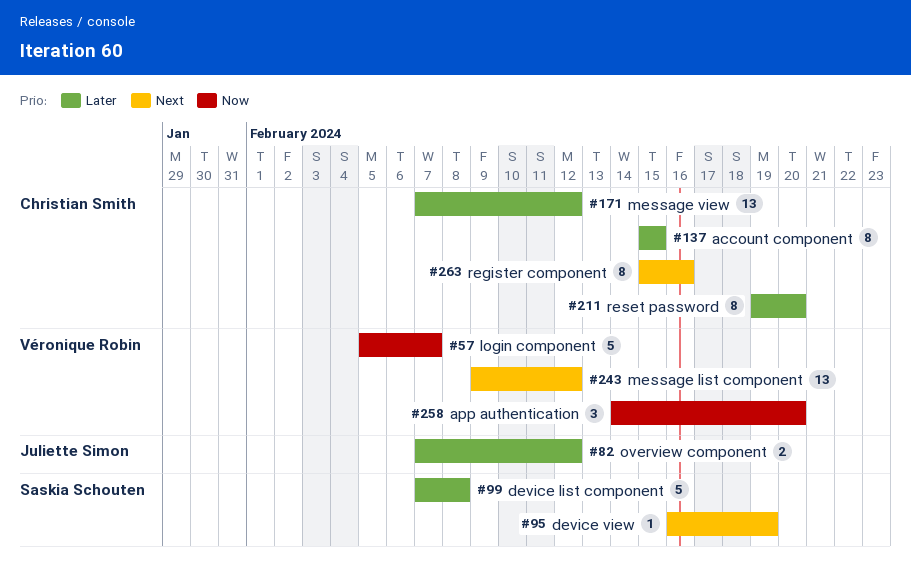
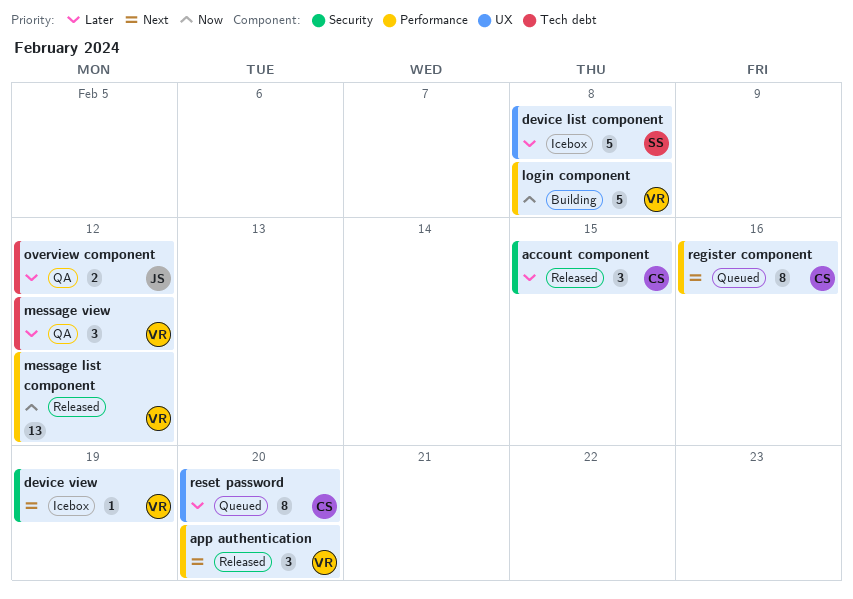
account component, estimate: 8 -> 3
app authentication, priority: Now -> Next
device view, owner: Saskia Schouten -> Véronique Robin
login component, due: Feb 7 -> Feb 8
message list component, priority: Next -> Now
message view, owner: Christian Smith -> Véronique Robin
message view, estimate: 13 -> 3

